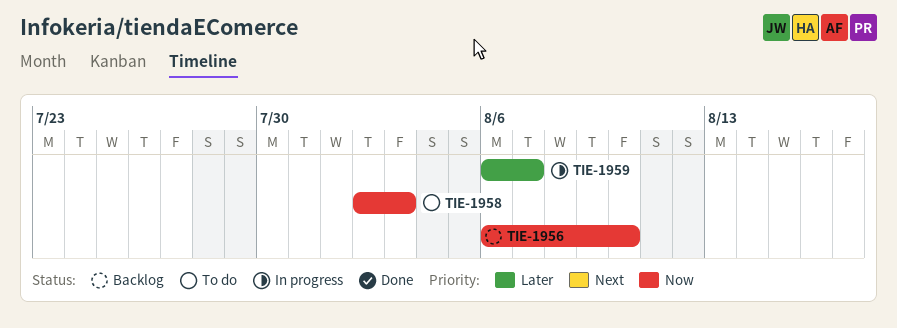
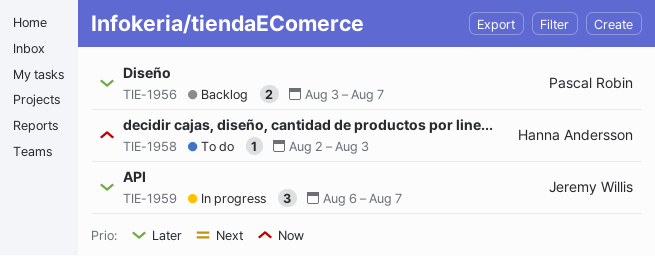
TIE-1956, priority: Now -> Later
TIE-1956, start: Aug 6 -> Aug 3
TIE-1956, due: Aug 10 -> Aug 7

